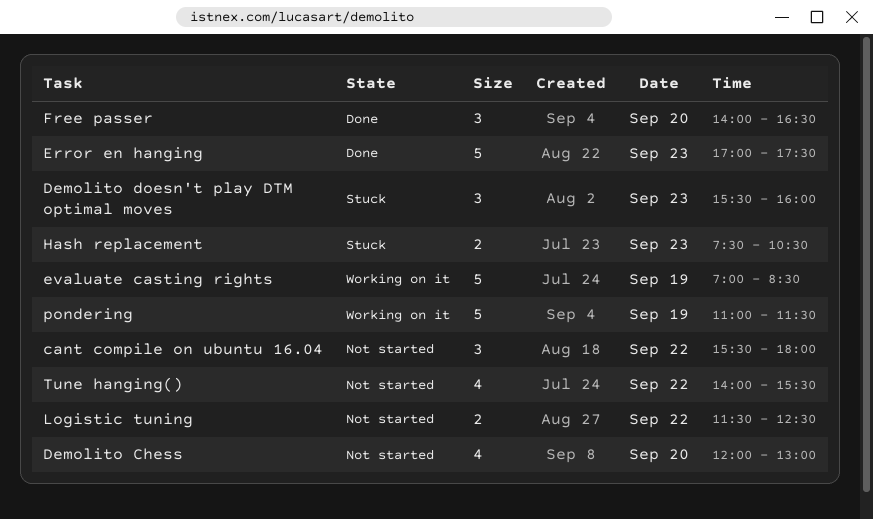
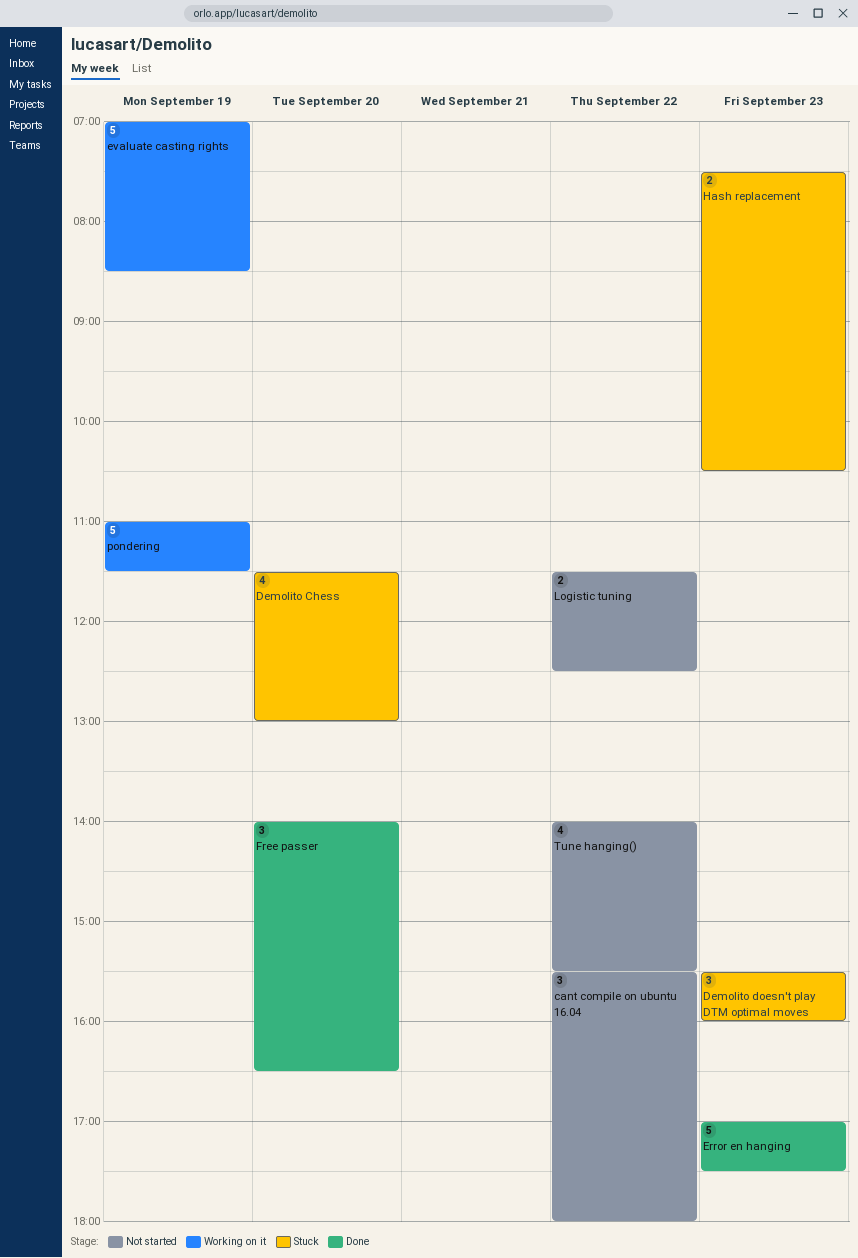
Demolito Chess, status: Not started -> Stuck
Demolito Chess, begins: 12:00 -> 11:30

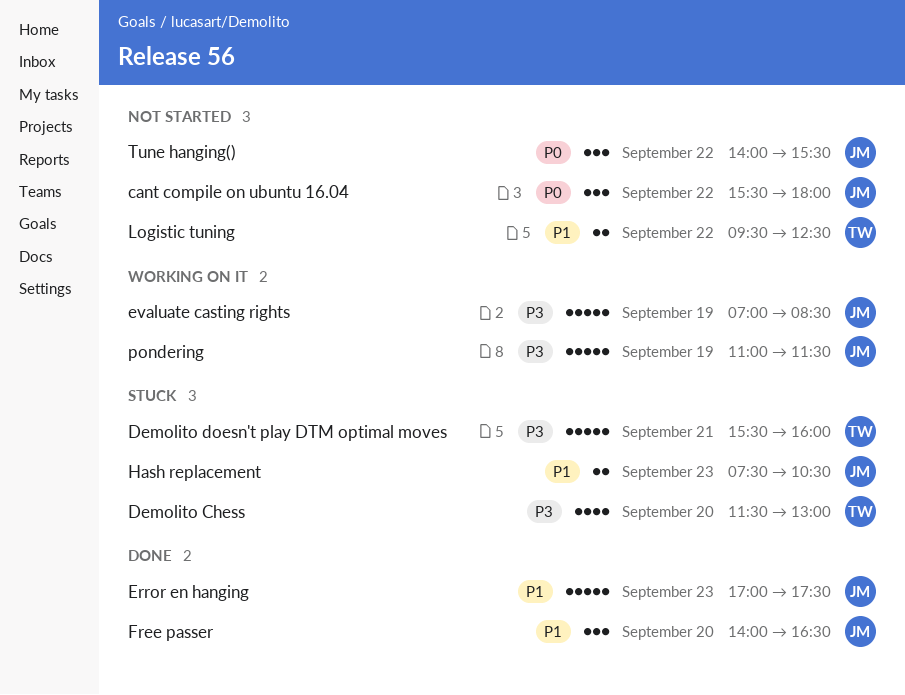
Demolito doesn't play DTM optimal moves, estimate: 3 -> 5
Demolito doesn't play DTM optimal moves, day: Sep 23 -> Sep 21
Logistic tuning, begins: 11:30 -> 09:30
Tune hanging(), estimate: 4 -> 3

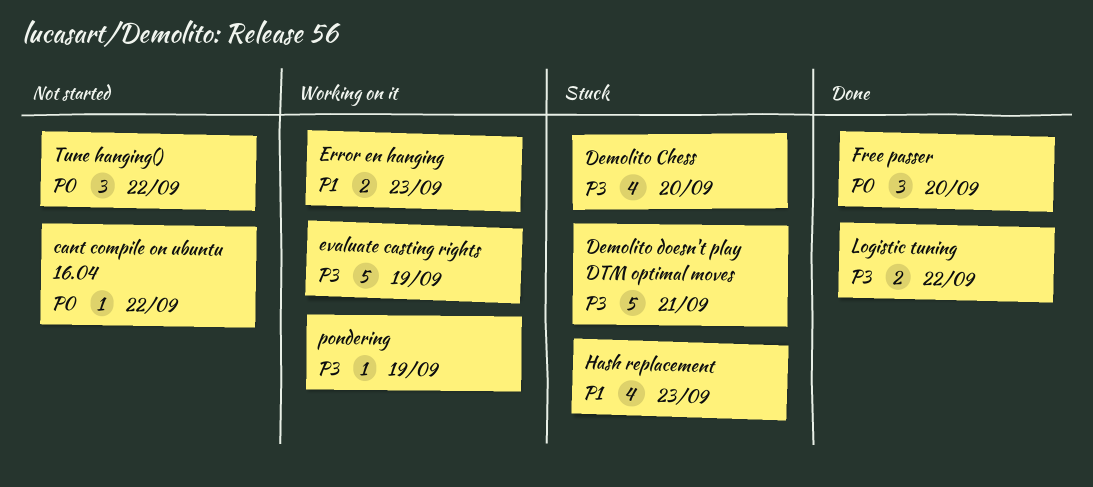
cant compile on ubuntu 16.04, estimate: 3 -> 1
Error en hanging, status: Done -> Working on it
Error en hanging, estimate: 5 -> 2
Free passer, priority: P1 -> P0
Hash replacement, estimate: 2 -> 4
Logistic tuning, status: Not started -> Done
Logistic tuning, priority: P1 -> P3
pondering, estimate: 5 -> 1

